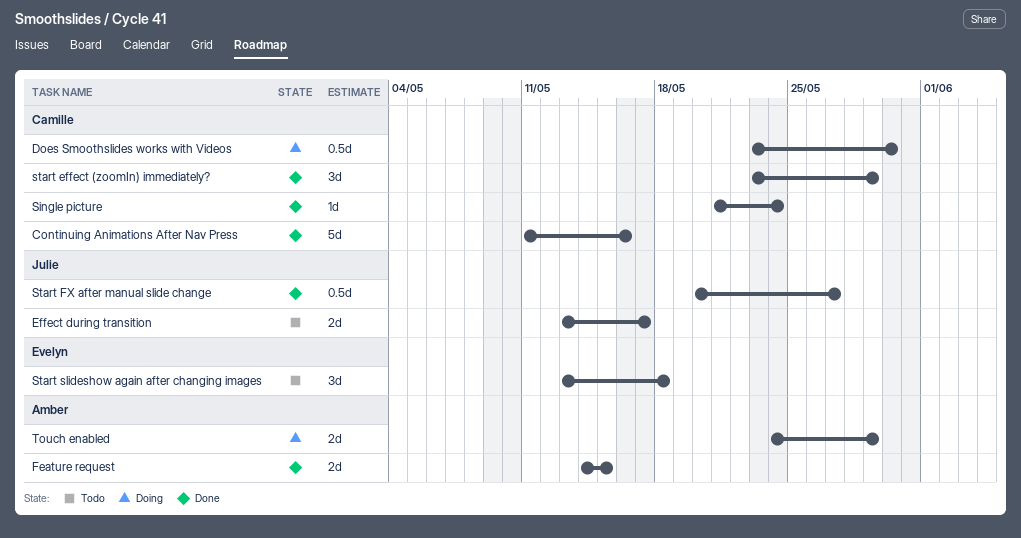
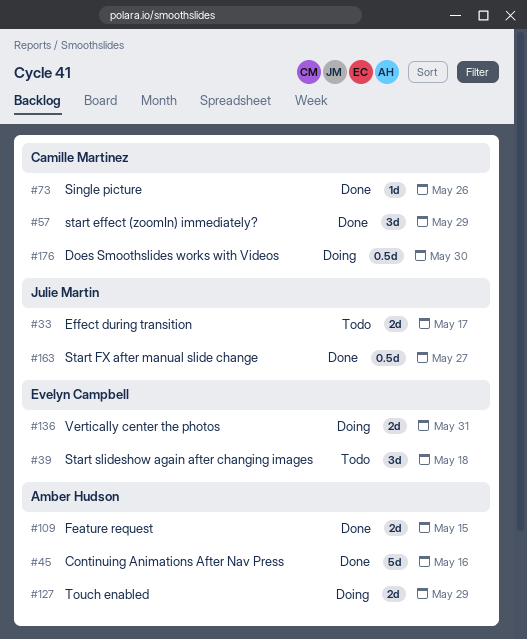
Continuing Animations After Nav Press, owner: Camille Martinez -> Amber Hudson
Single picture, due: May 24 -> May 26
Vertically center the photos: none -> present

